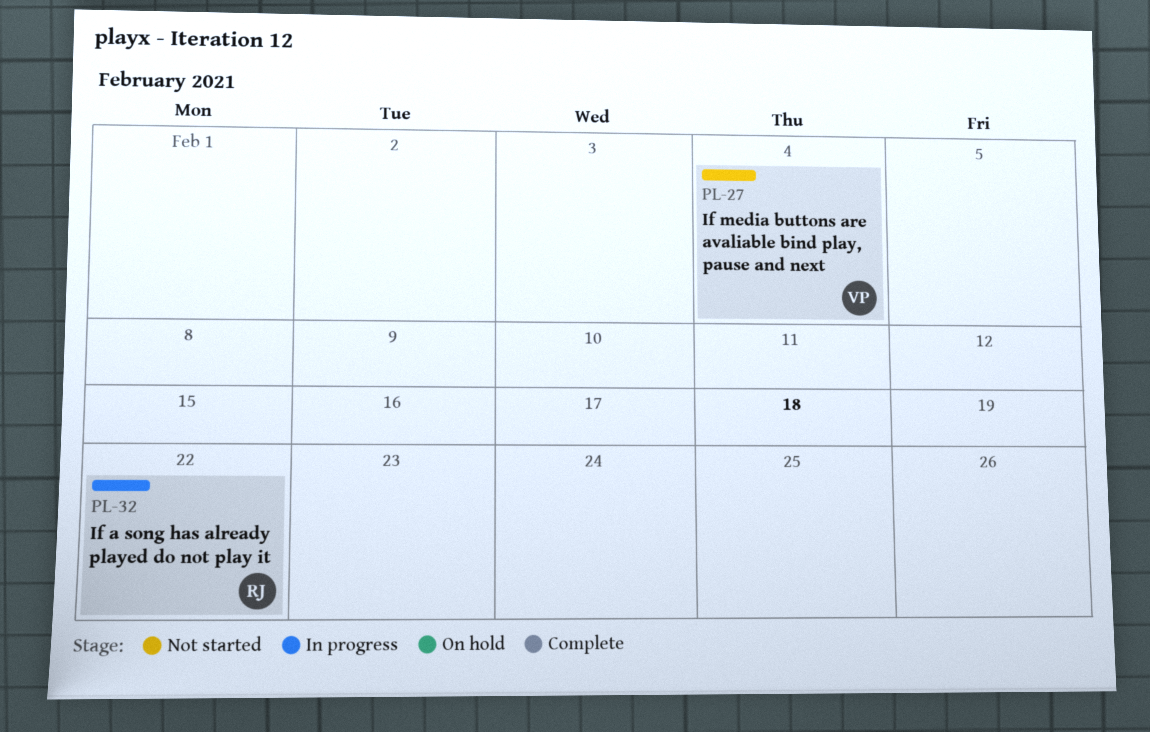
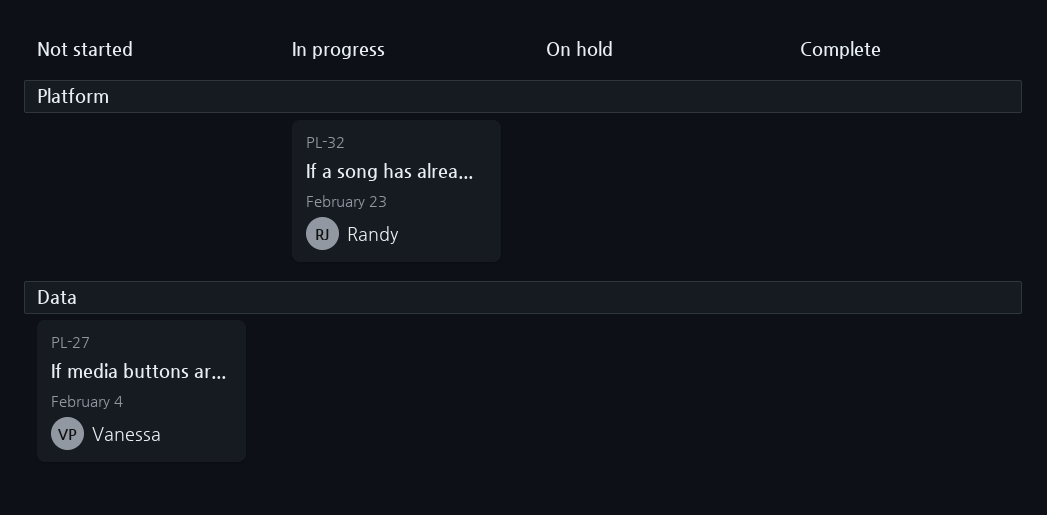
PL-32, due: Feb 22 -> Feb 23

